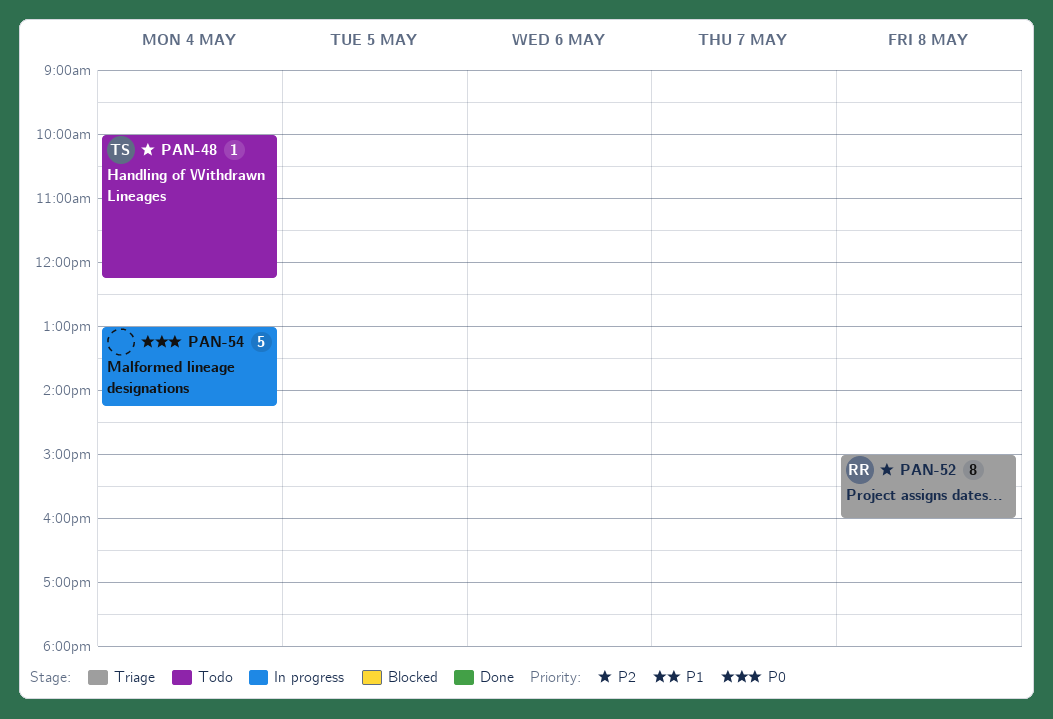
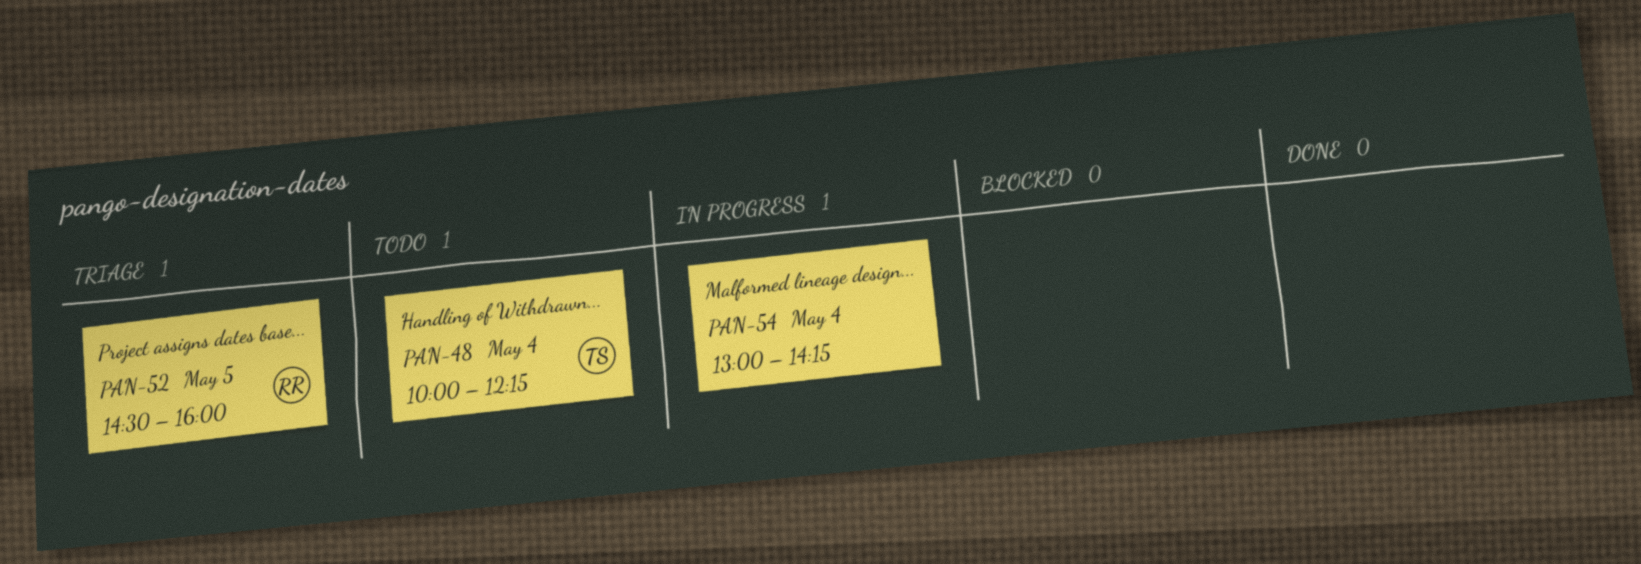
PAN-52, day: May 8 -> May 5
PAN-52, begins: 15:00 -> 14:30

